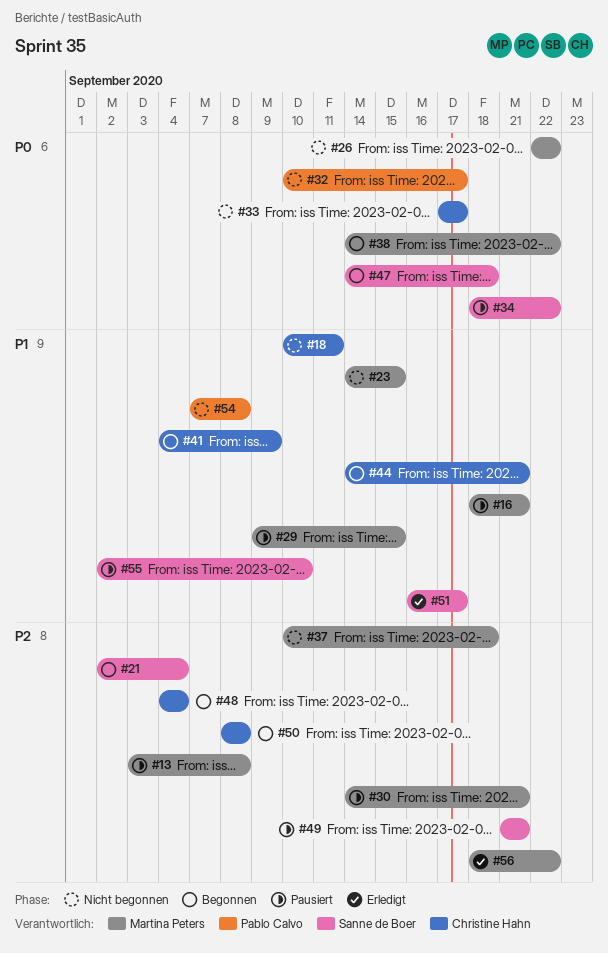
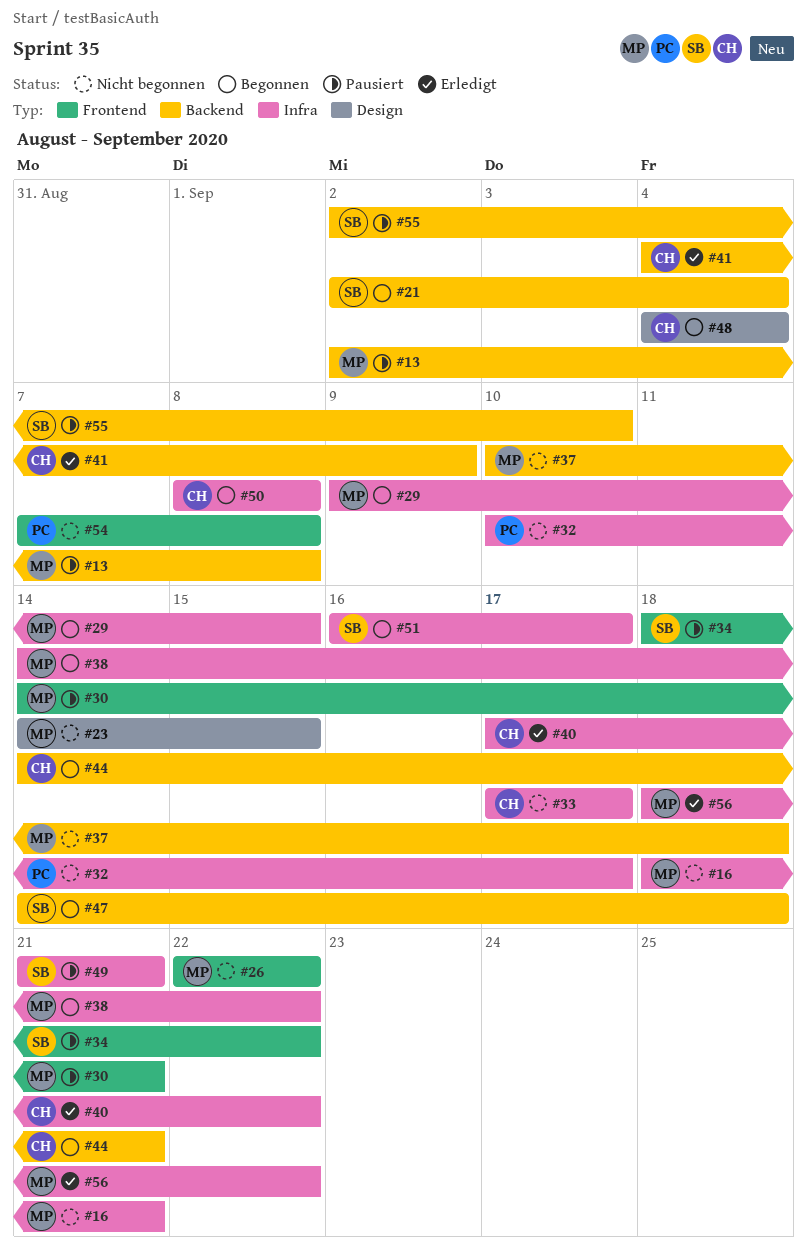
#13, start: Sep 3 -> Sep 2
#16, status: Pausiert -> Nicht begonnen
#18: present -> none
#29, status: Pausiert -> Begonnen
#40: none -> present
#41, status: Begonnen -> Erledigt
#51, status: Erledigt -> Begonnen

